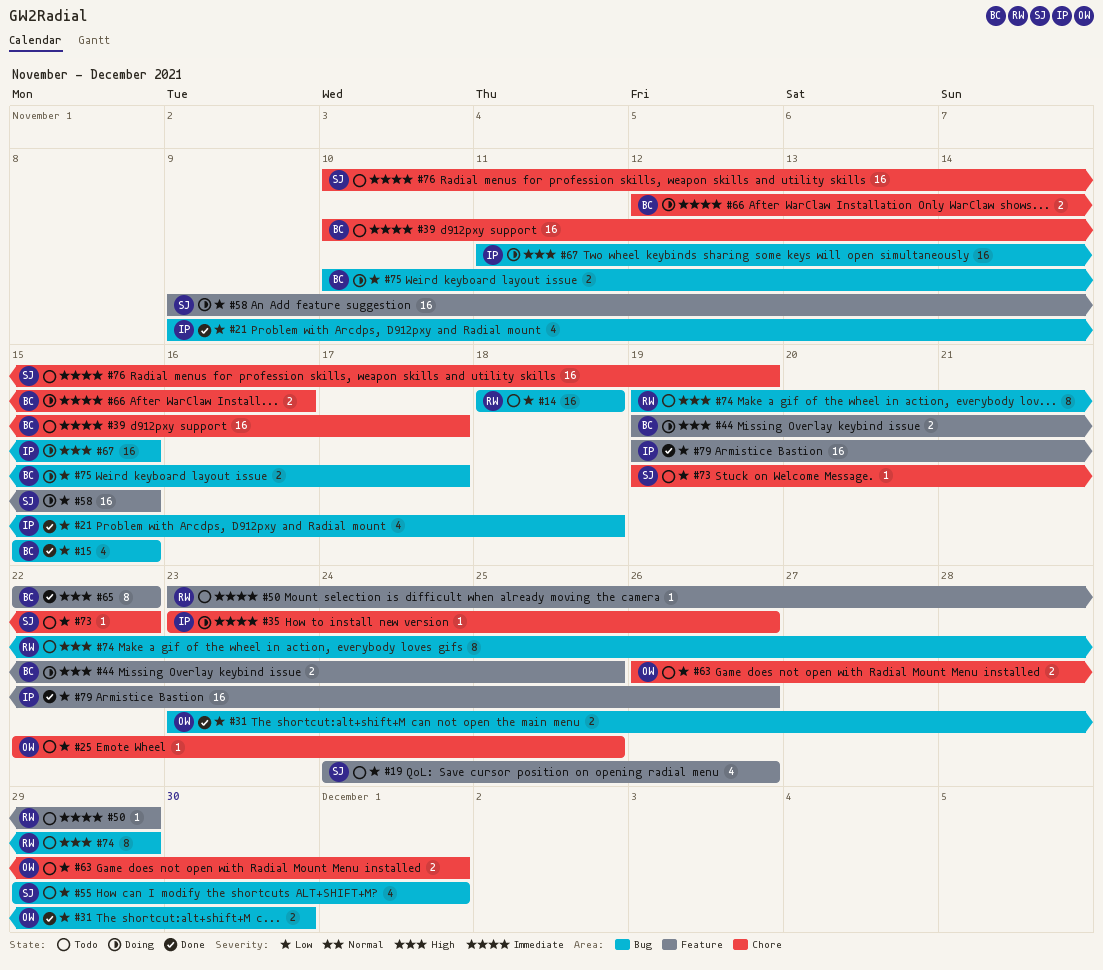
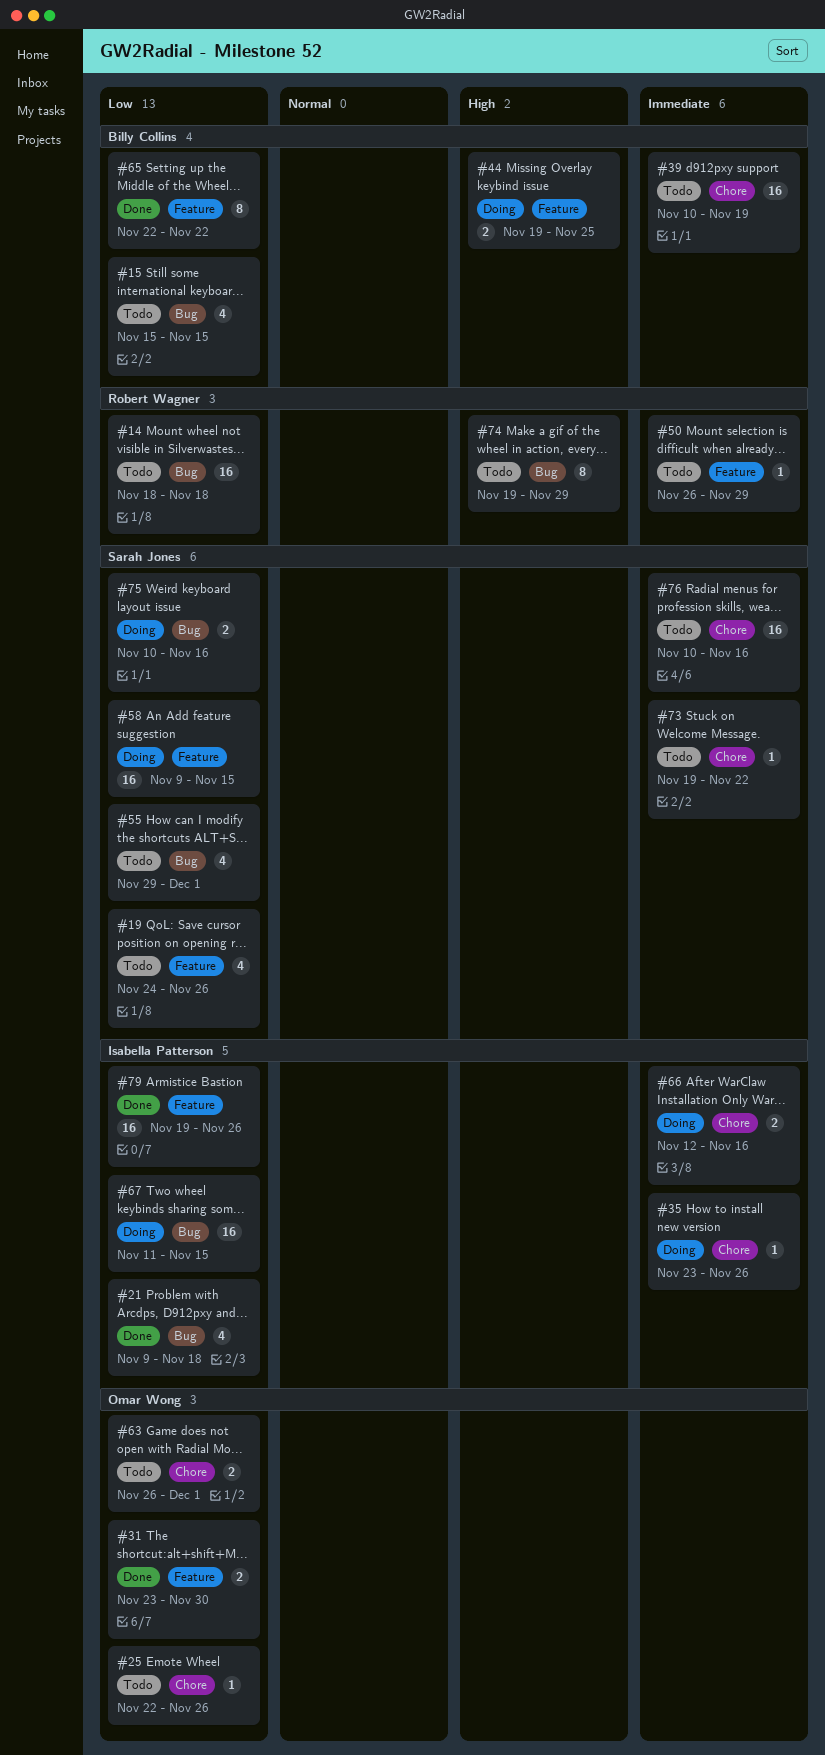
#15, status: Done -> Todo
#25, due: Nov 25 -> Nov 26
#31, label: Bug -> Feature
#39, due: Nov 17 -> Nov 19
#50, start: Nov 23 -> Nov 26
#65, priority: High -> Low
#66, owner: Billy Collins -> Isabella Patterson
#67, priority: High -> Low
#73, priority: Low -> Immediate
#75, owner: Billy Collins -> Sarah Jones
#75, due: Nov 17 -> Nov 16
#76, due: Nov 19 -> Nov 16

